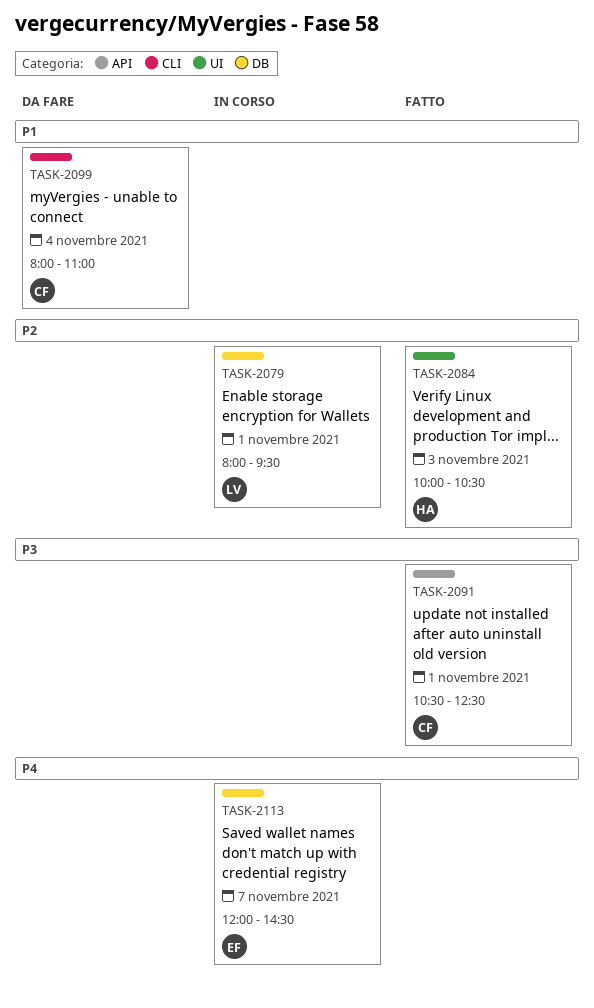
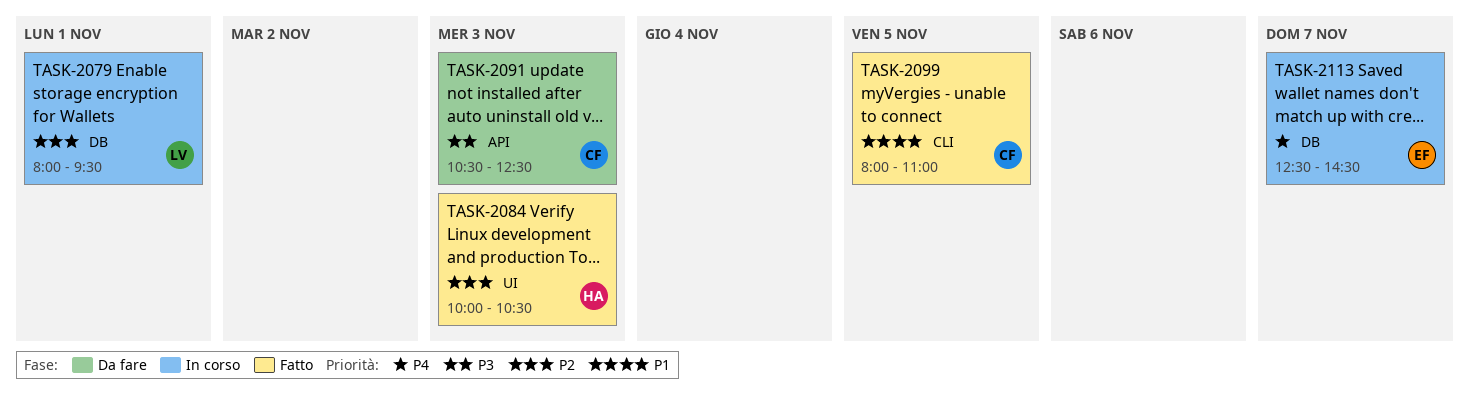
TASK-2091, status: Fatto -> Da fare
TASK-2091, day: Nov 1 -> Nov 3
TASK-2099, status: Da fare -> Fatto
TASK-2099, day: Nov 4 -> Nov 5
TASK-2113, begins: 12:00 -> 12:30

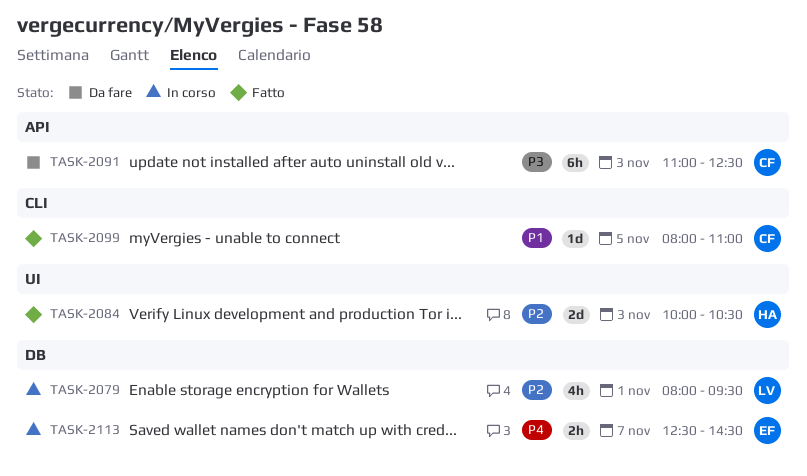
TASK-2091, begins: 10:30 -> 11:00

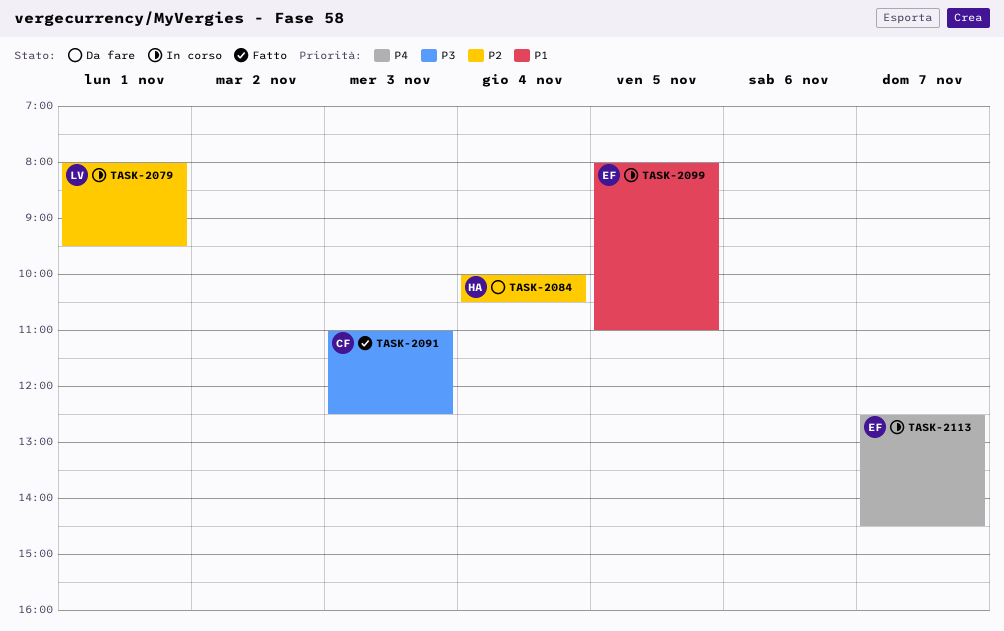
TASK-2084, status: Fatto -> Da fare
TASK-2084, day: Nov 3 -> Nov 4
TASK-2091, status: Da fare -> Fatto
TASK-2099, status: Fatto -> In corso
TASK-2099, owner: CF -> EF

